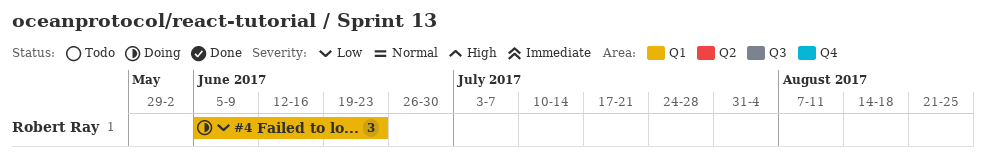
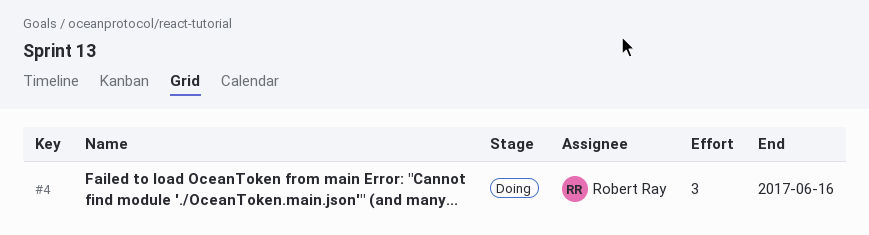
#4, due: Jun 23 -> Jun 16

